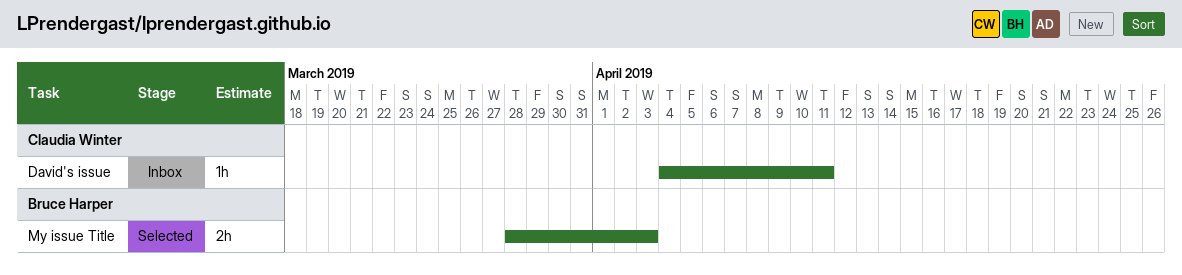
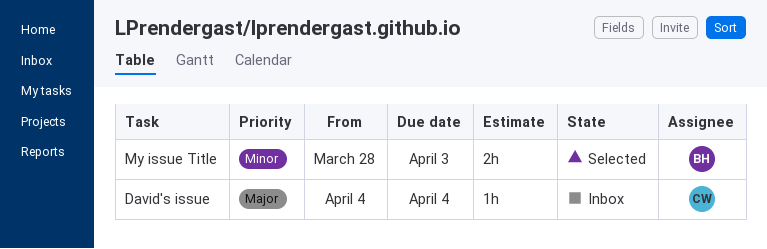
David's issue, due: Apr 11 -> Apr 4

